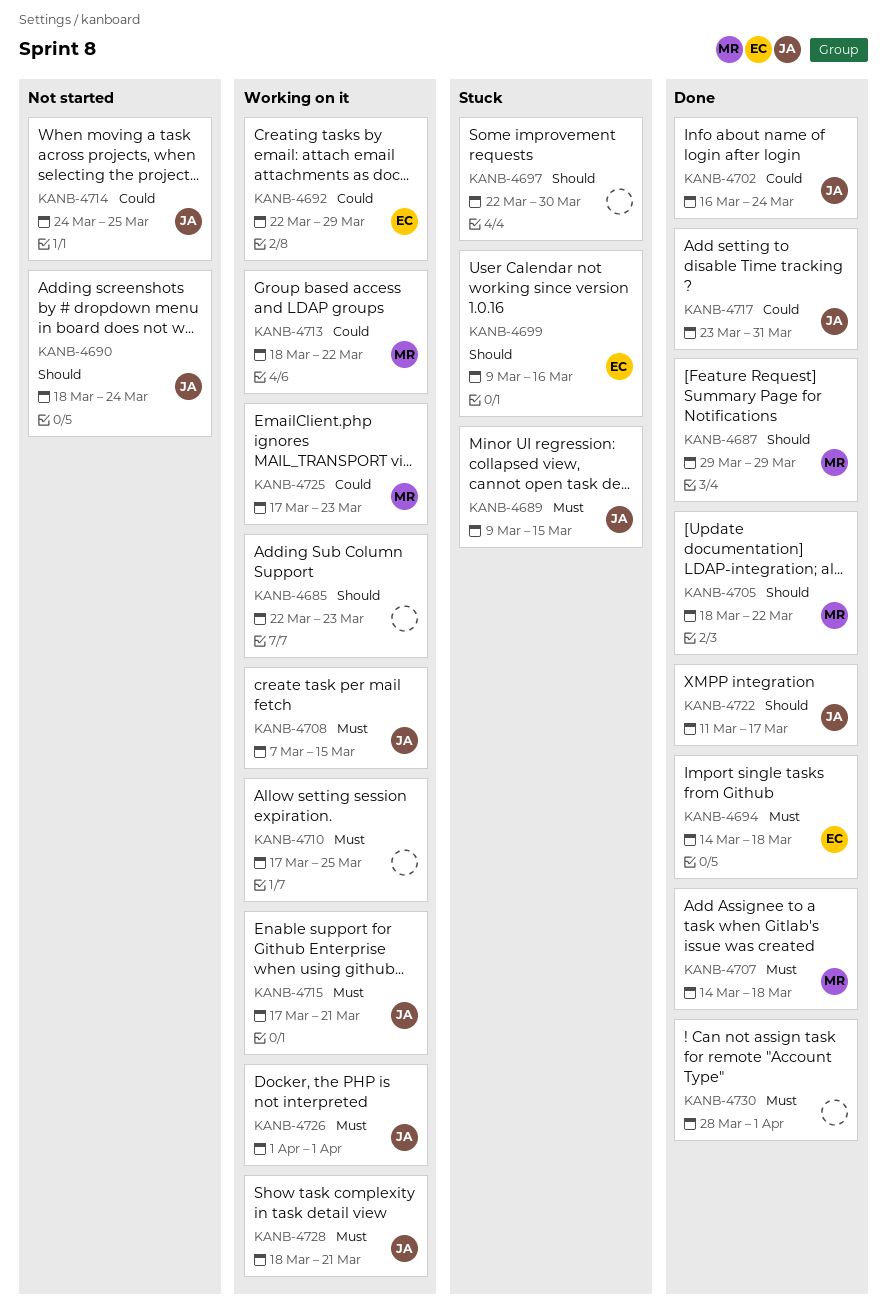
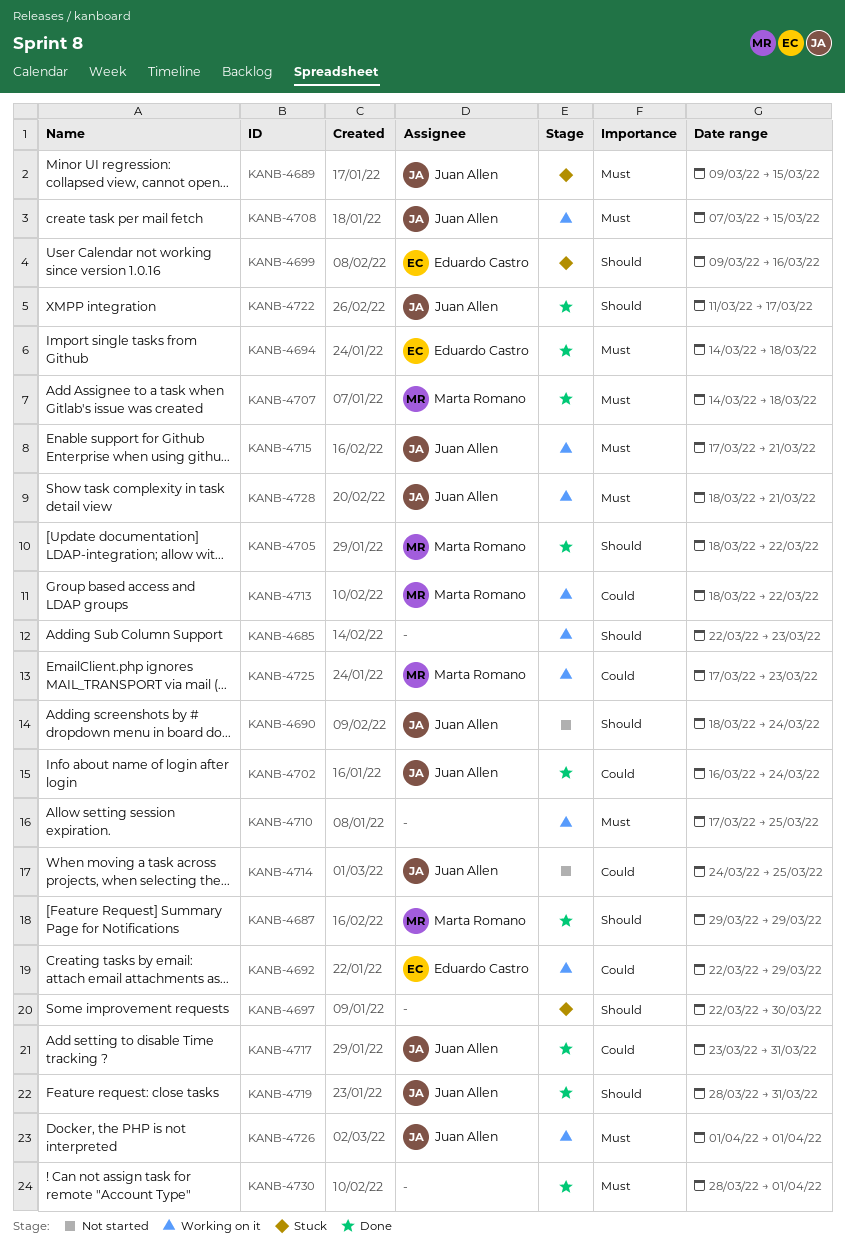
KANB-4719: none -> present

